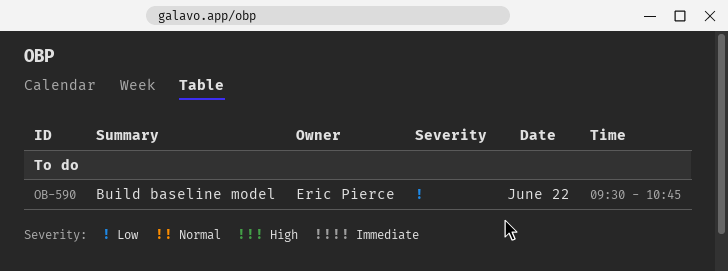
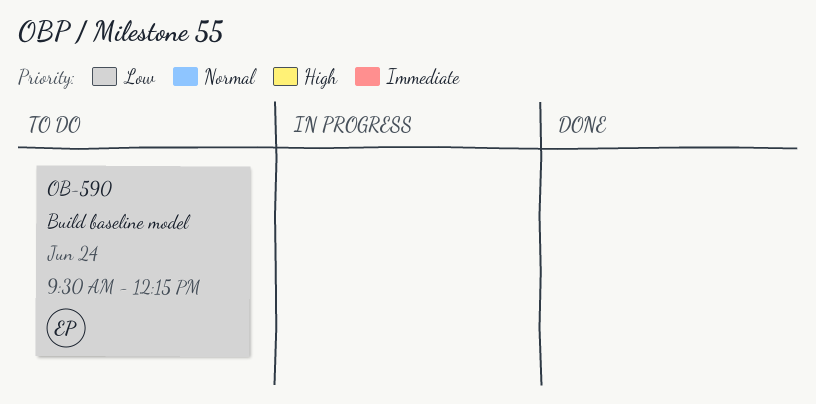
OB-590, day: Jun 22 -> Jun 24
OB-590, ends: 10:45 -> 12:15

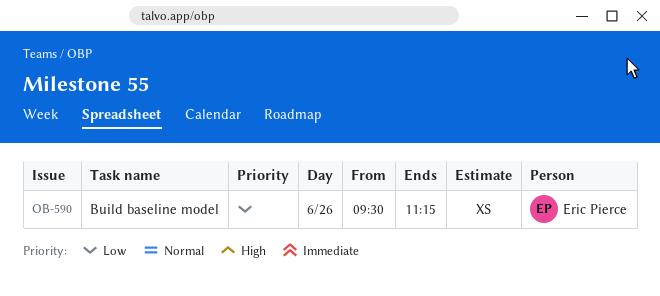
OB-590, day: Jun 24 -> Jun 26
OB-590, ends: 12:15 -> 11:15

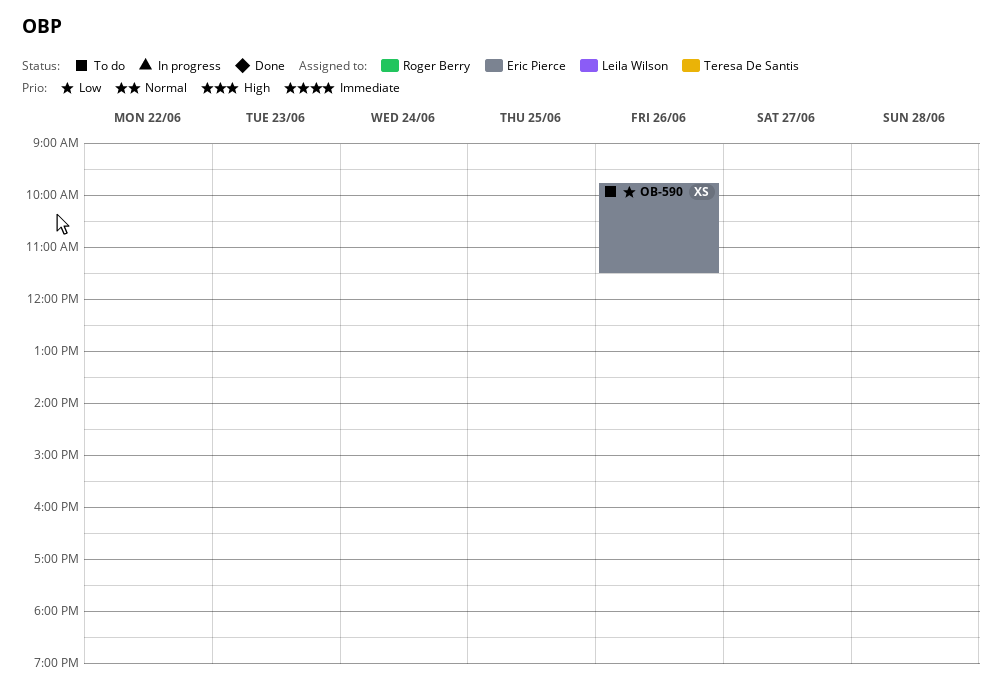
OB-590, begins: 09:30 -> 09:45
OB-590, ends: 11:15 -> 11:30

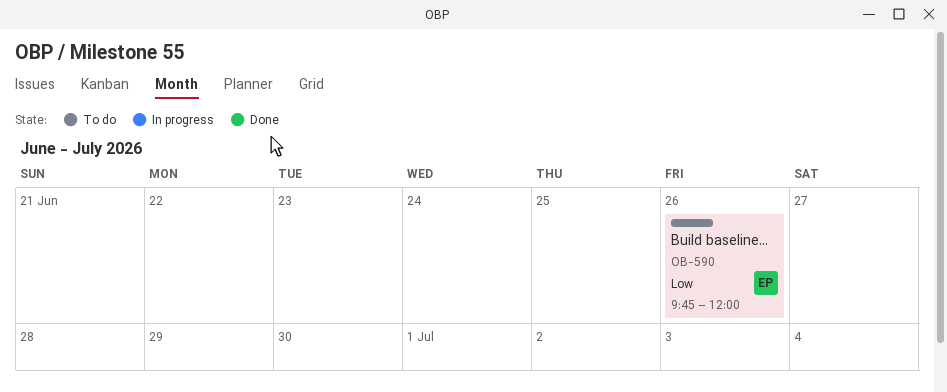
OB-590, ends: 11:30 -> 12:00

